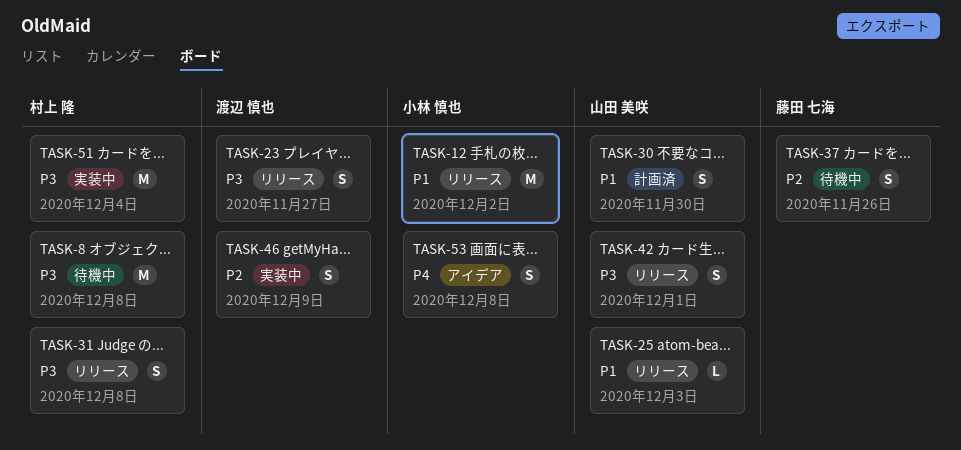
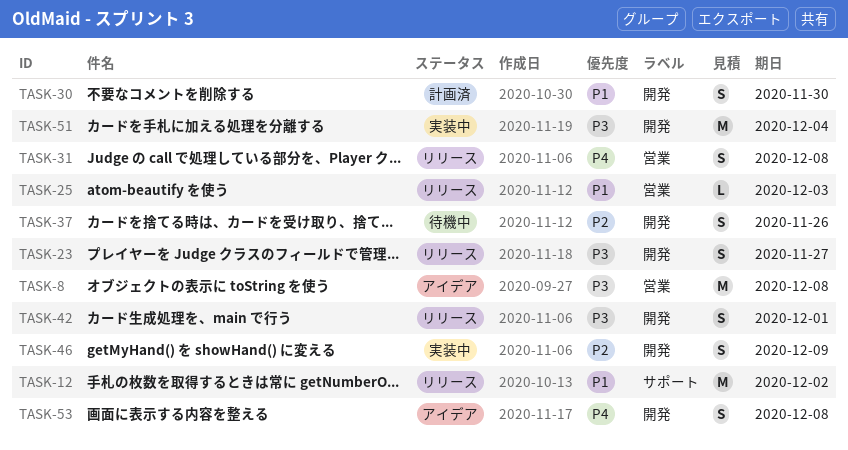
TASK-8, status: 待機中 -> アイデア
TASK-31, priority: P3 -> P4

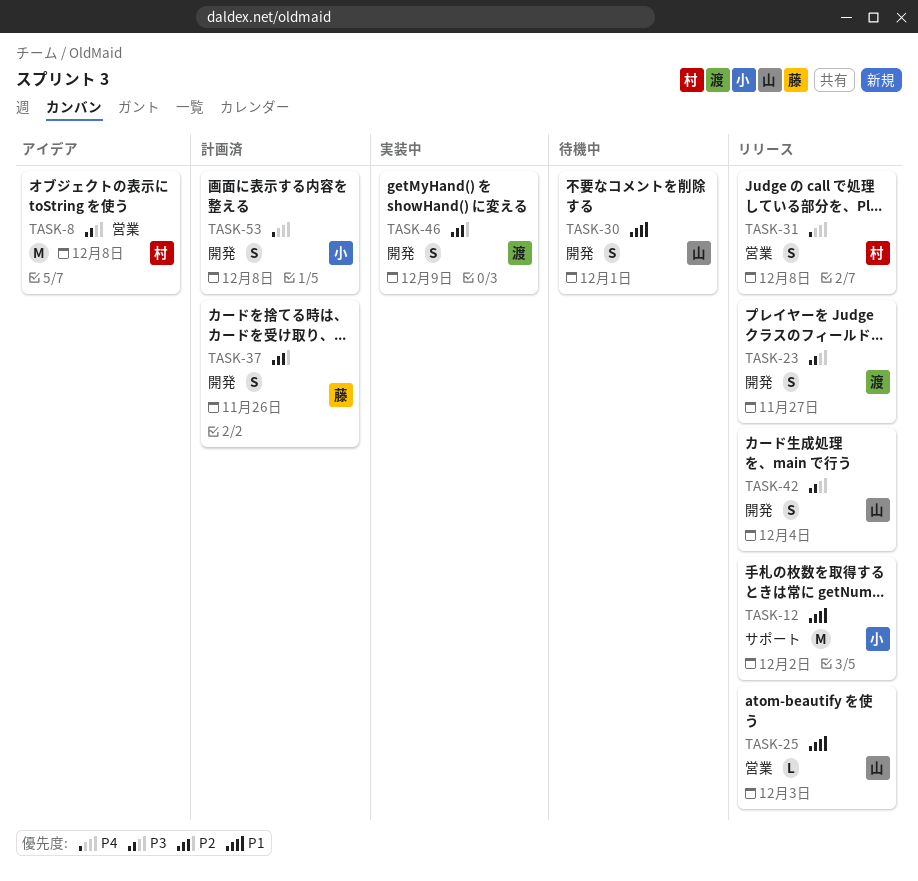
TASK-30, status: 計画済 -> 待機中
TASK-30, due: Nov 30 -> Dec 1
TASK-37, status: 待機中 -> 計画済
TASK-42, due: Dec 1 -> Dec 4
TASK-51: present -> none
TASK-53, status: アイデア -> 計画済

